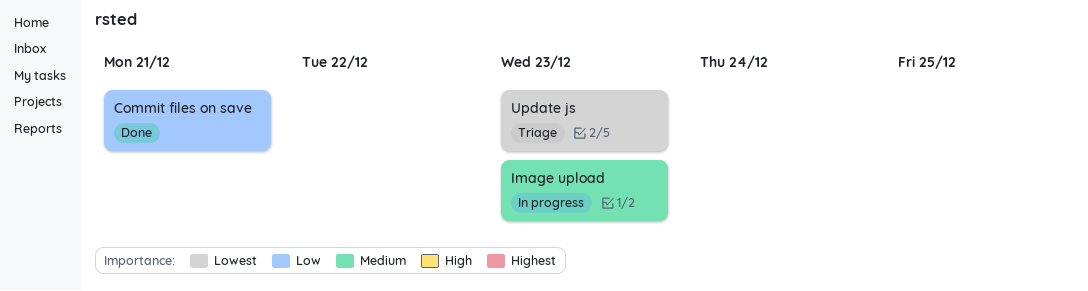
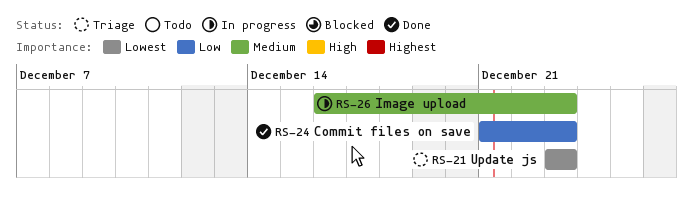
Commit files on save, due: Dec 21 -> Dec 23

